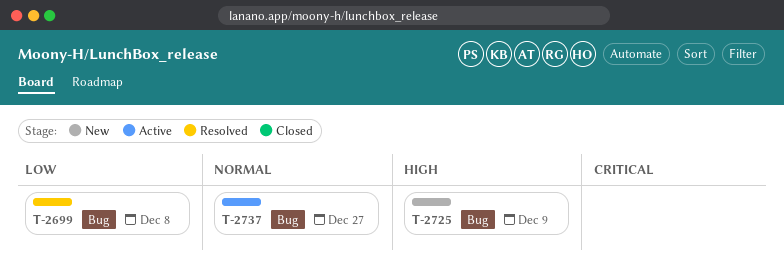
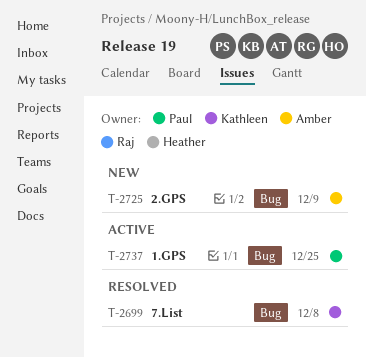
T-2737, due: Dec 27 -> Dec 25

